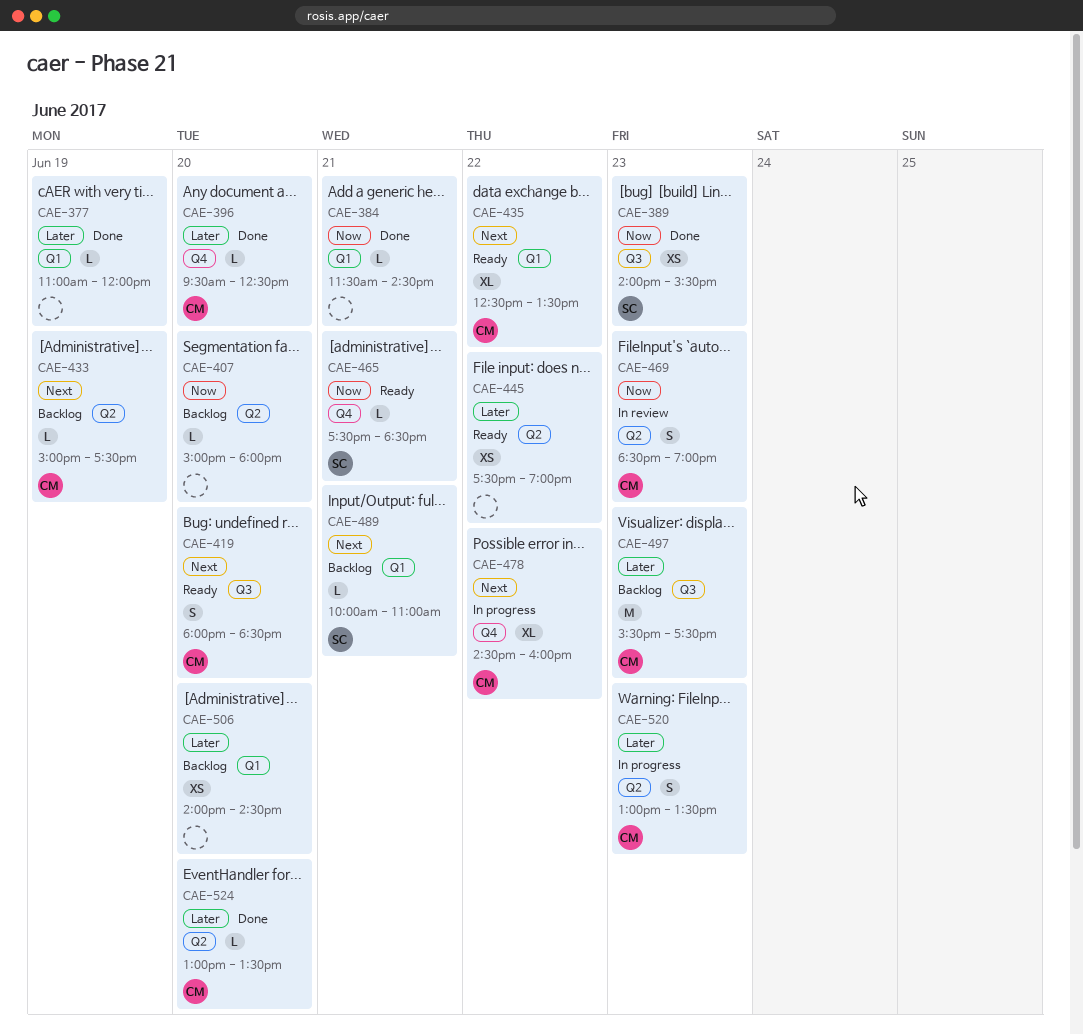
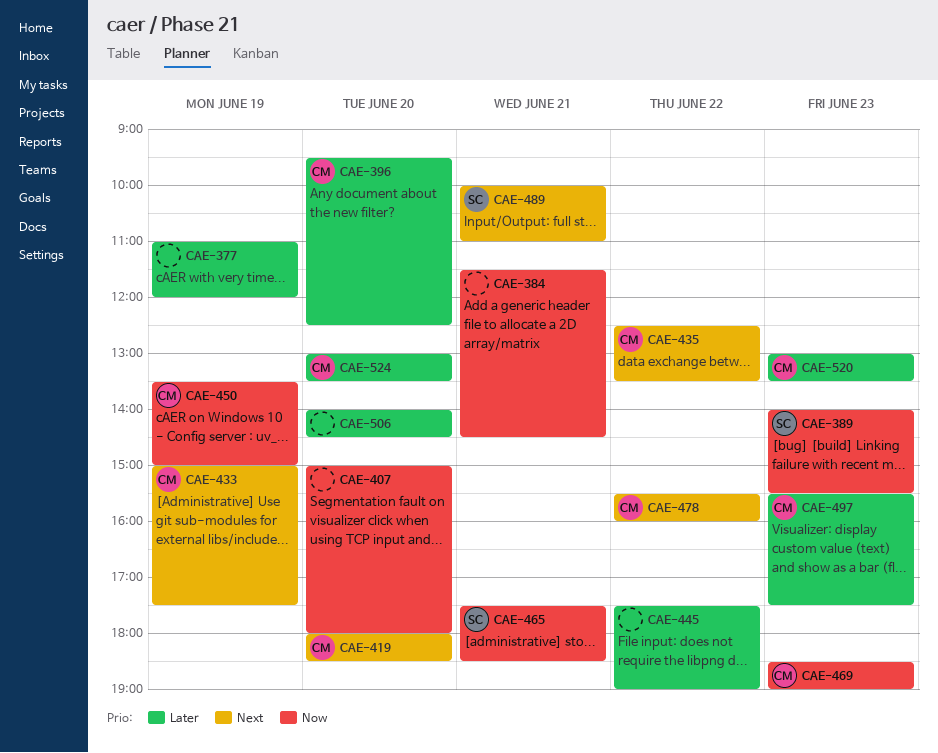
CAE-450: none -> present
CAE-478, begins: 14:30 -> 15:30

